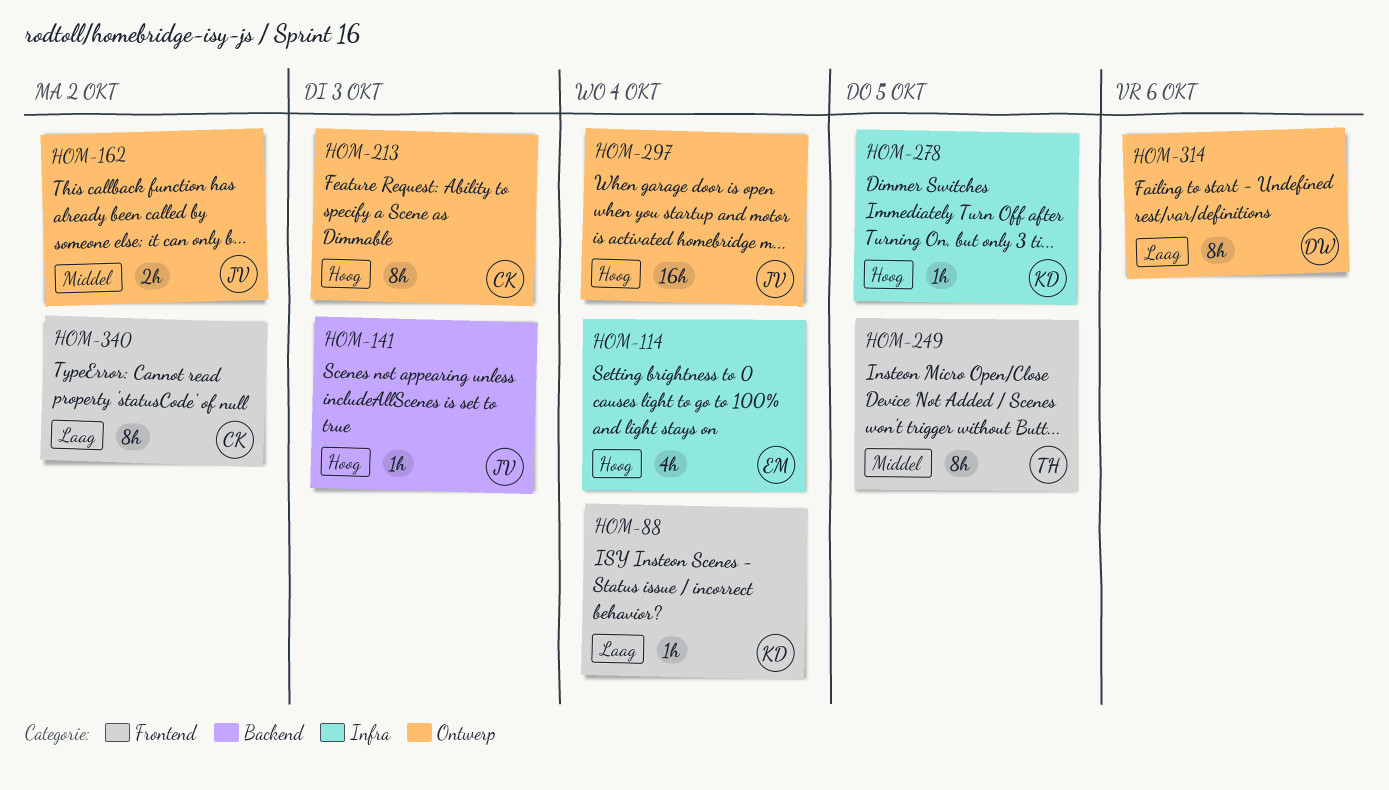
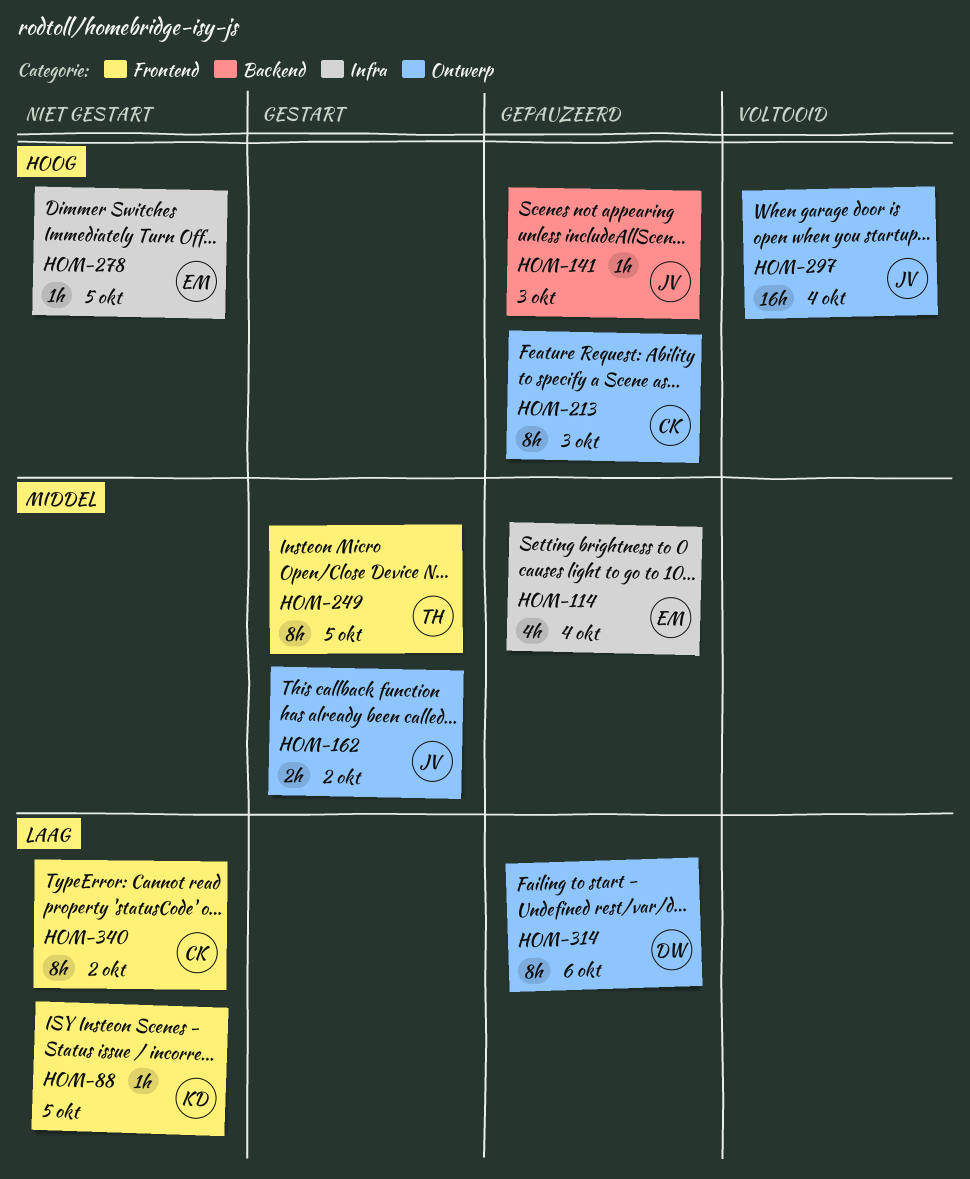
HOM-88, due: Oct 4 -> Oct 5
HOM-114, priority: Hoog -> Middel
HOM-278, owner: KD -> EM

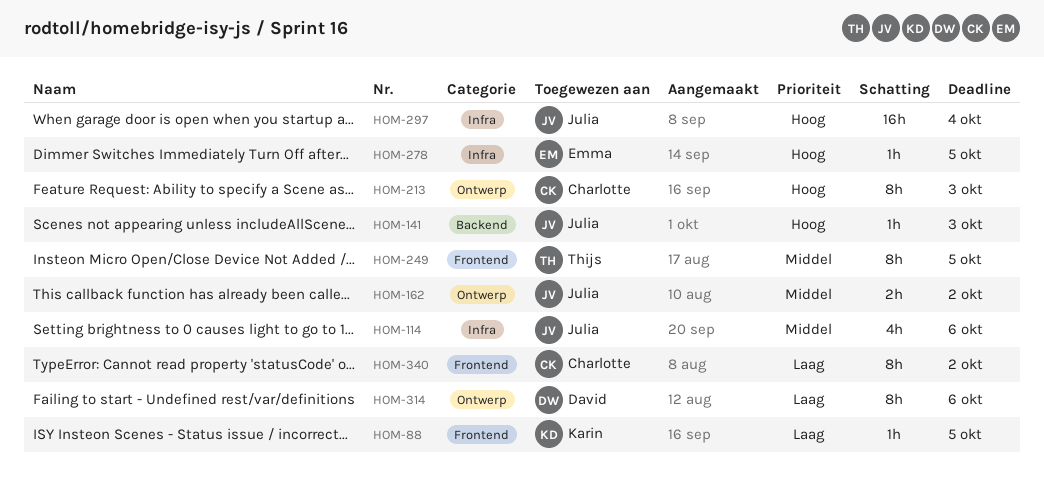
HOM-114, owner: Emma -> Julia
HOM-114, due: Oct 4 -> Oct 6
HOM-297, label: Ontwerp -> Infra

